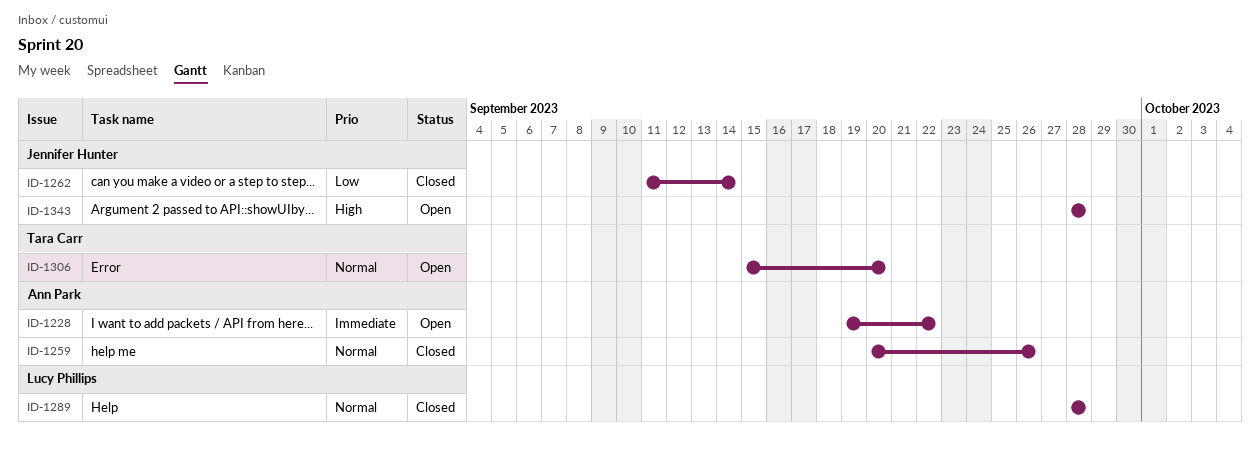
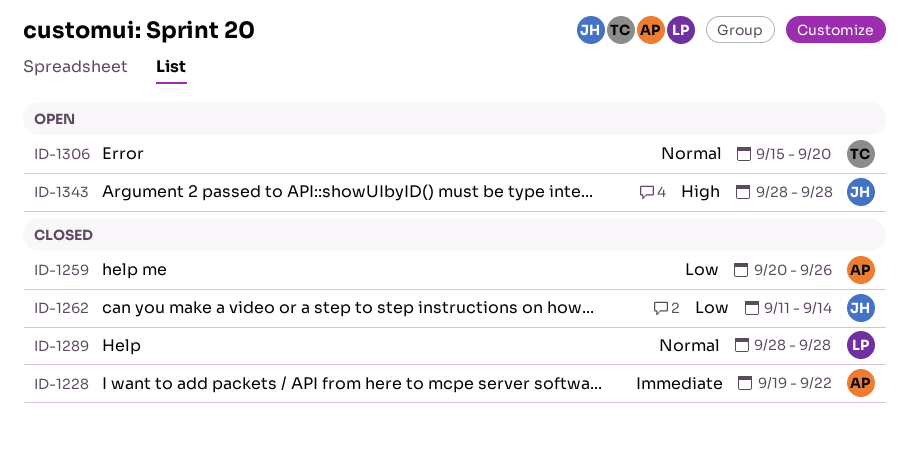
ID-1228, status: Open -> Closed
ID-1259, priority: Normal -> Low

